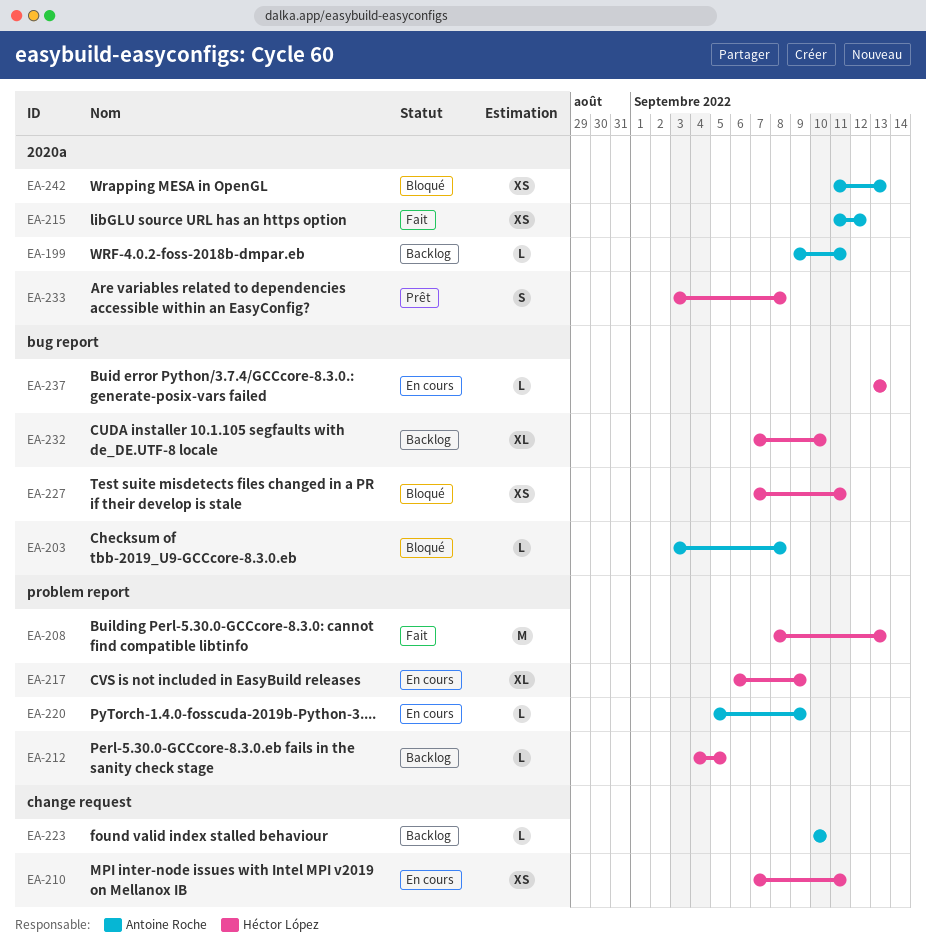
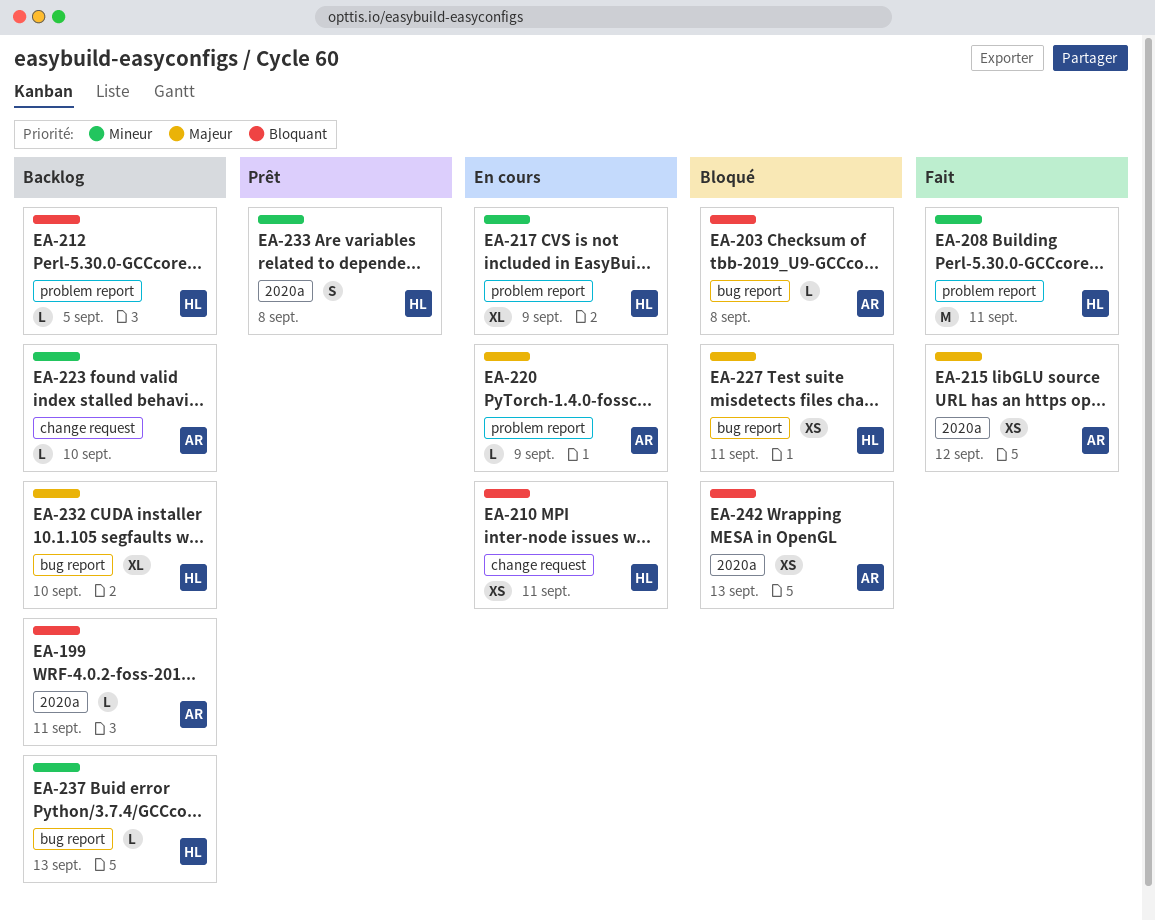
EA-208, due: Sep 13 -> Sep 11
EA-237, status: En cours -> Backlog

